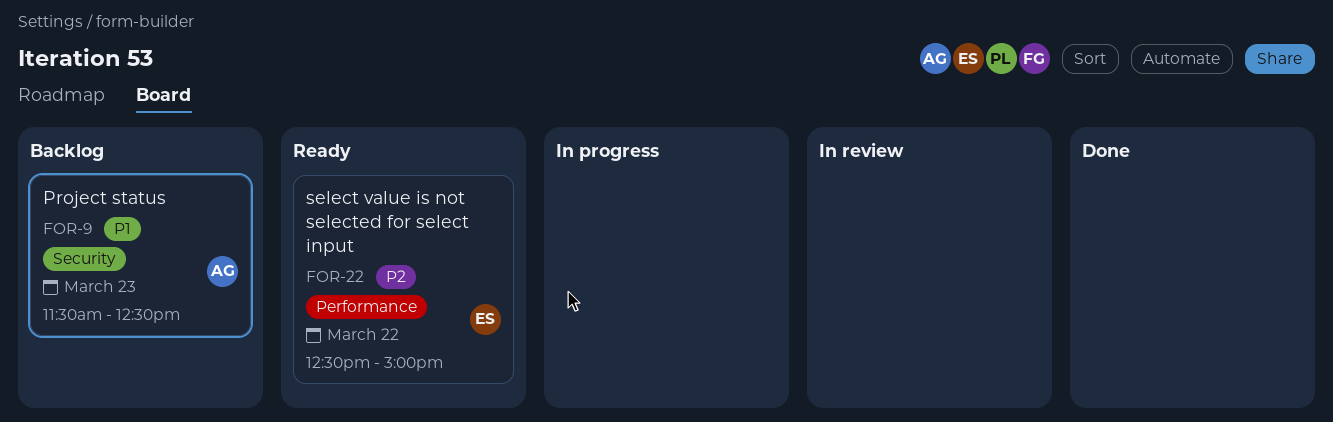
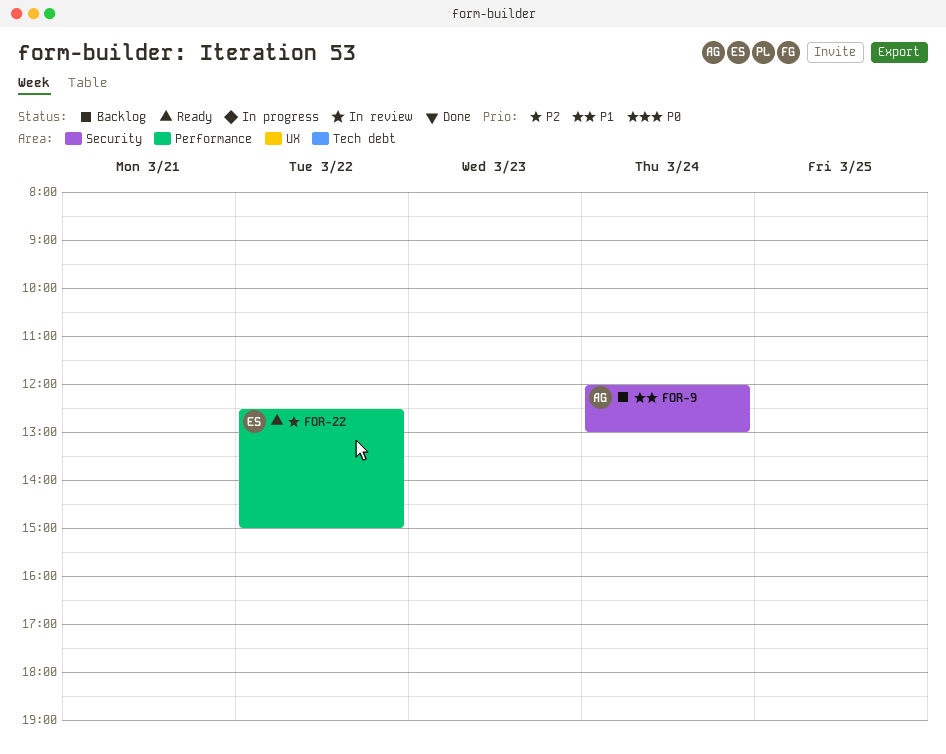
FOR-9, day: Mar 23 -> Mar 24
FOR-9, begins: 11:30 -> 12:00
FOR-9, ends: 12:30 -> 13:00

